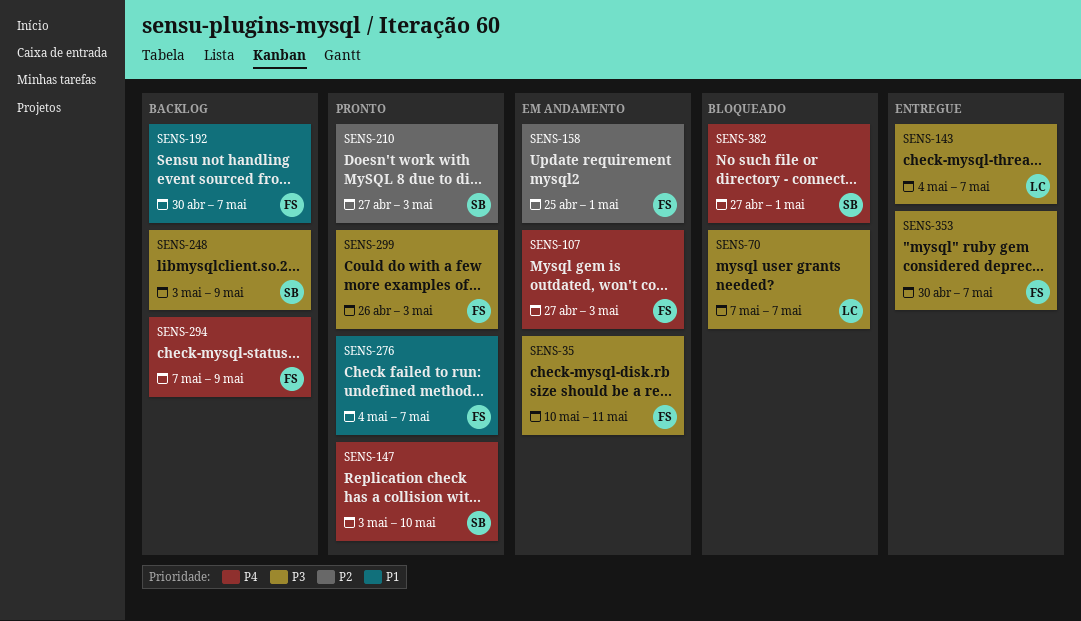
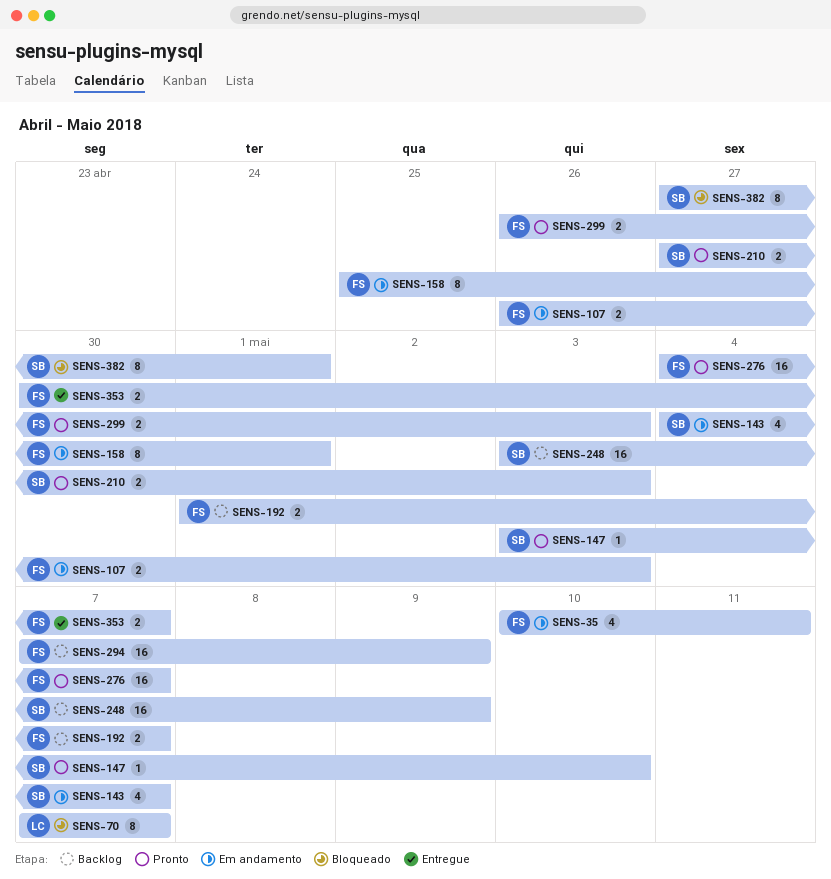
SENS-107, start: Apr 27 -> Apr 26
SENS-143, status: Entregue -> Em andamento
SENS-143, owner: LC -> SB
SENS-192, start: Apr 30 -> May 1

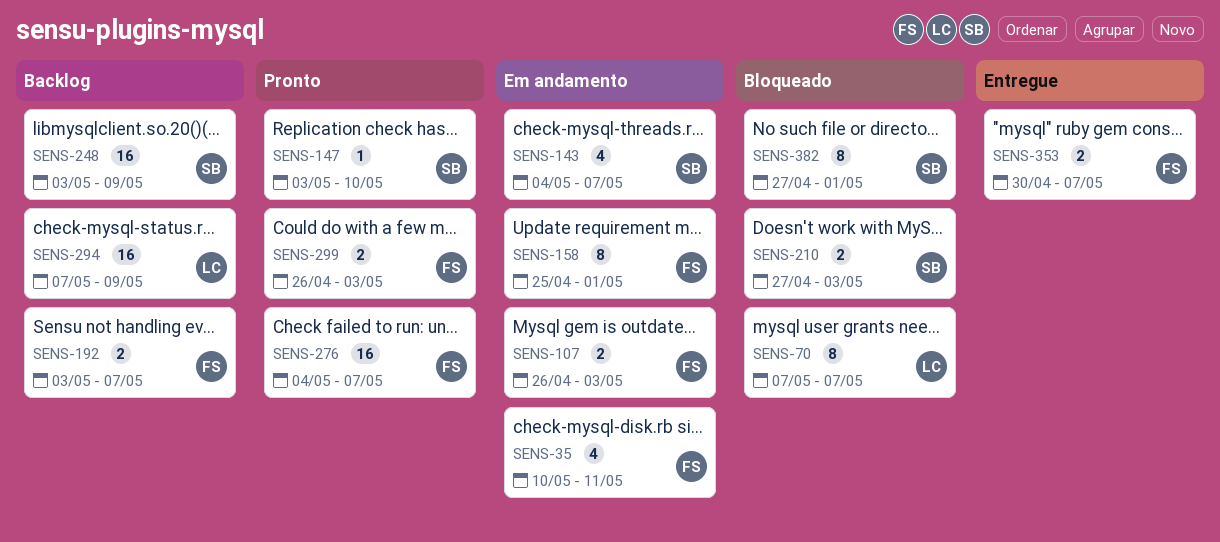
SENS-192, start: May 1 -> May 3
SENS-210, status: Pronto -> Bloqueado
SENS-294, owner: FS -> LC

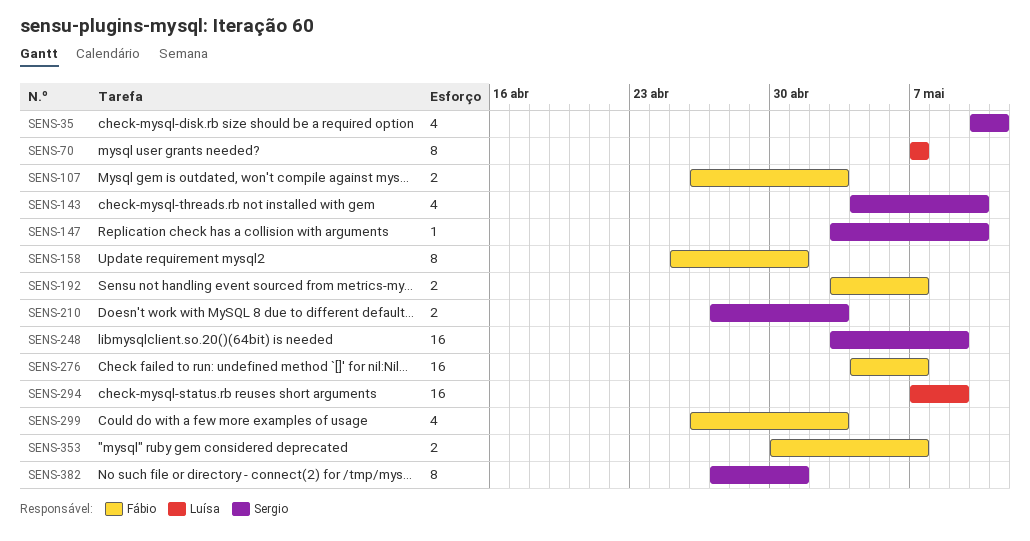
SENS-35, owner: Fábio -> Sergio
SENS-143, due: May 7 -> May 10
SENS-299, estimate: 2 -> 4

